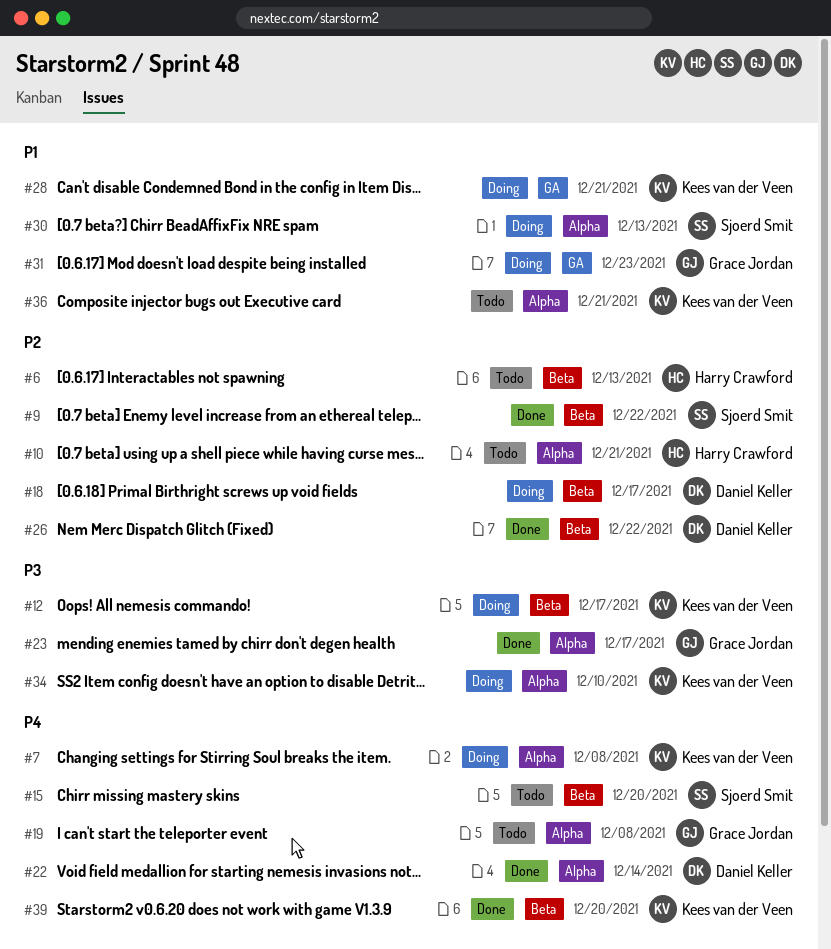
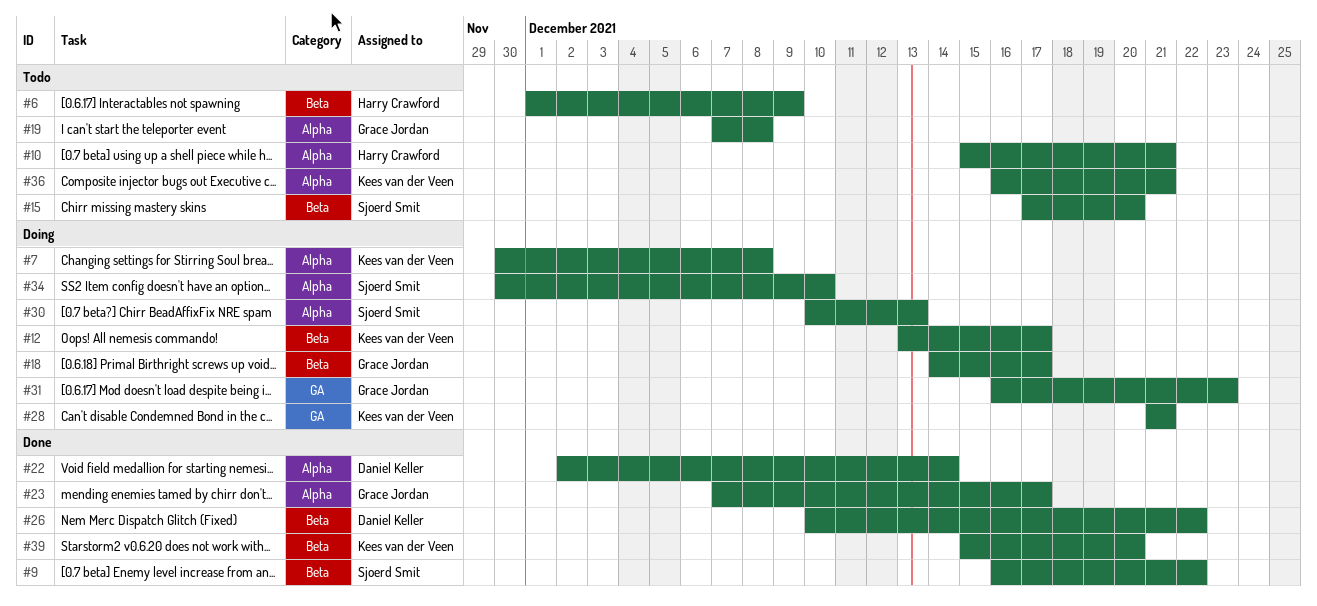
#6, due: Dec 13 -> Dec 9
#18, owner: Daniel Keller -> Grace Jordan
#34, owner: Kees van der Veen -> Sjoerd Smit

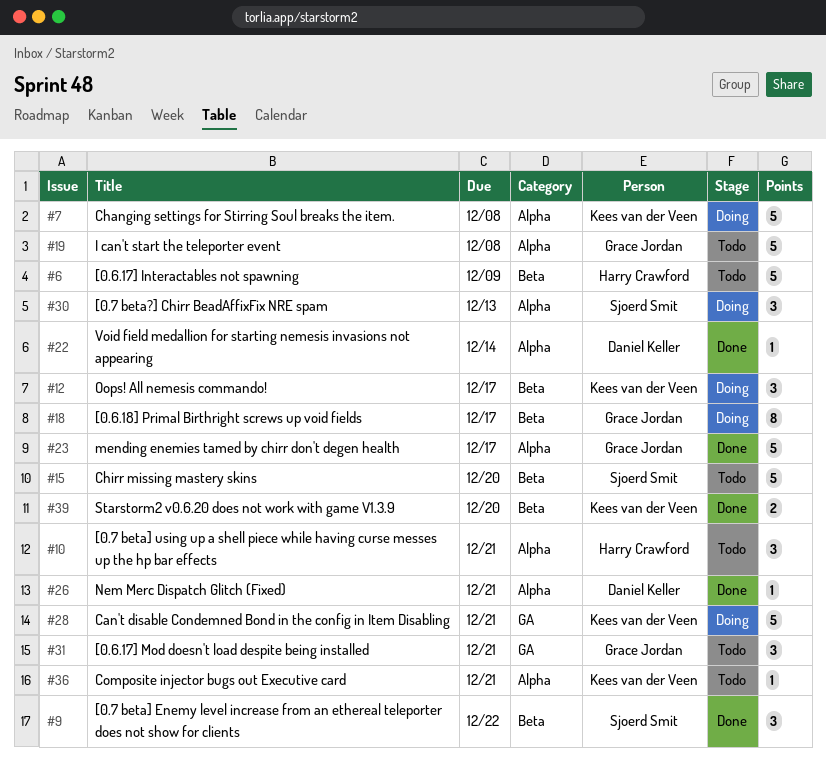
#26, label: Beta -> Alpha
#26, due: Dec 22 -> Dec 21
#31, status: Doing -> Todo
#31, due: Dec 23 -> Dec 21
#34: present -> none

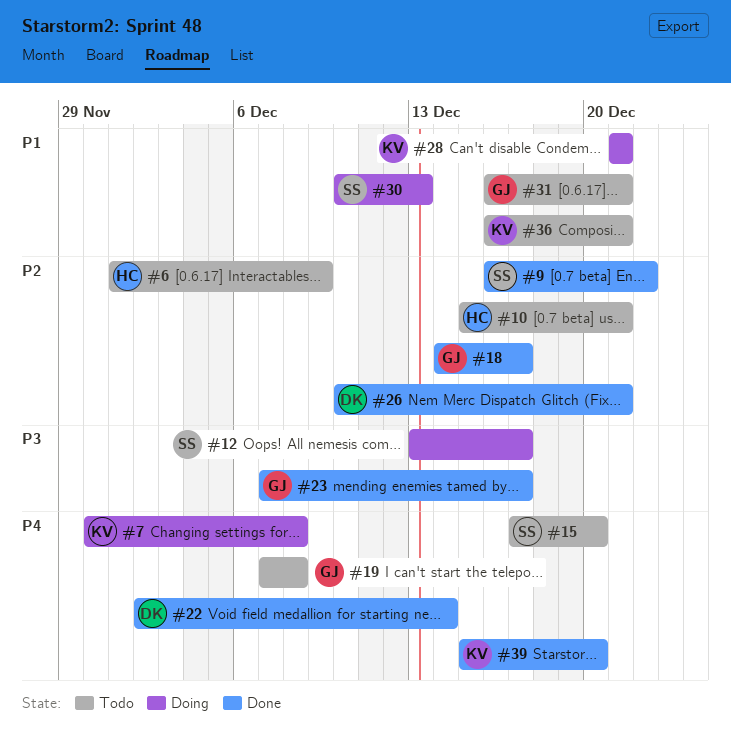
#12, owner: Kees van der Veen -> Sjoerd Smit
#18, status: Doing -> Done

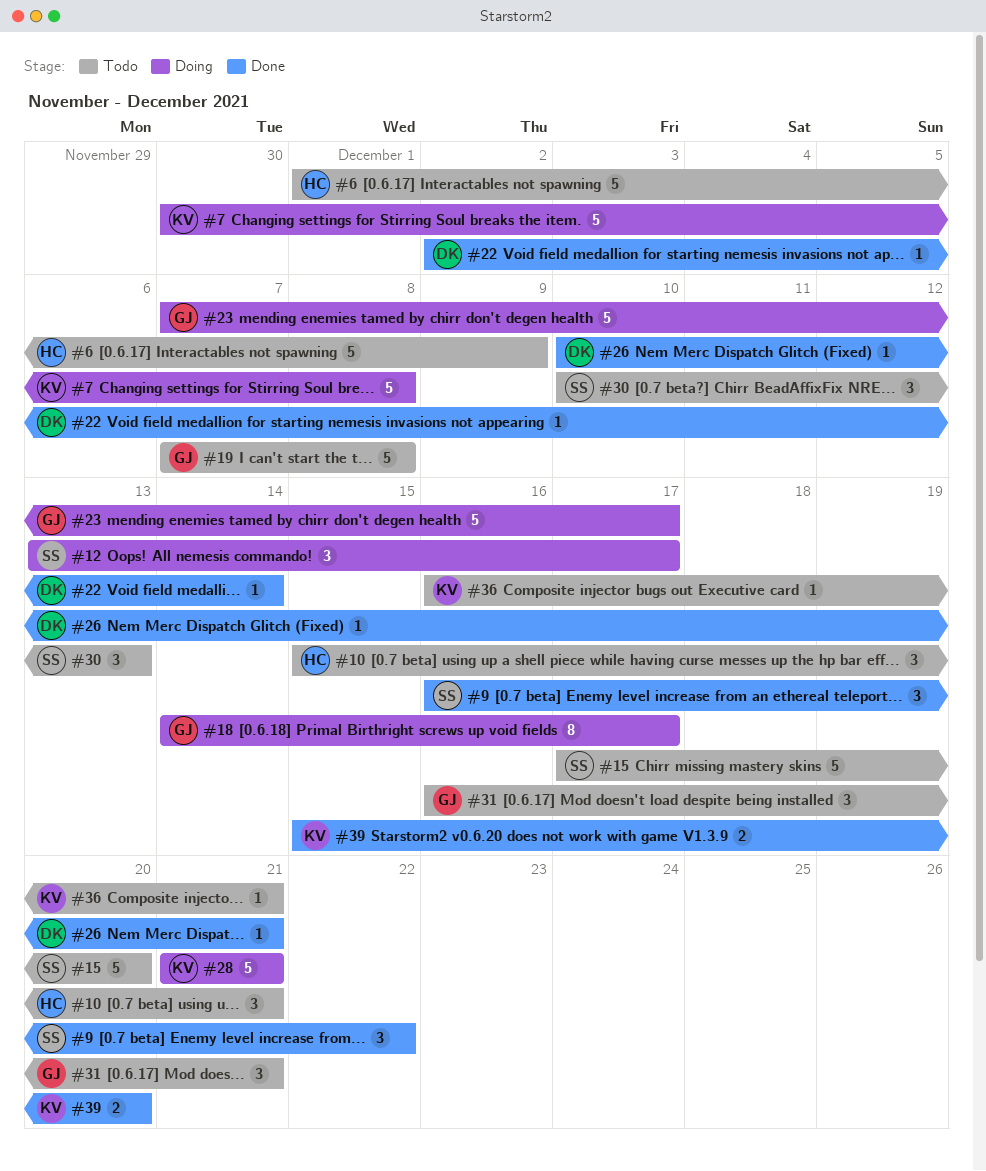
#18, status: Done -> Doing
#23, status: Done -> Doing
#30, status: Doing -> Todo

